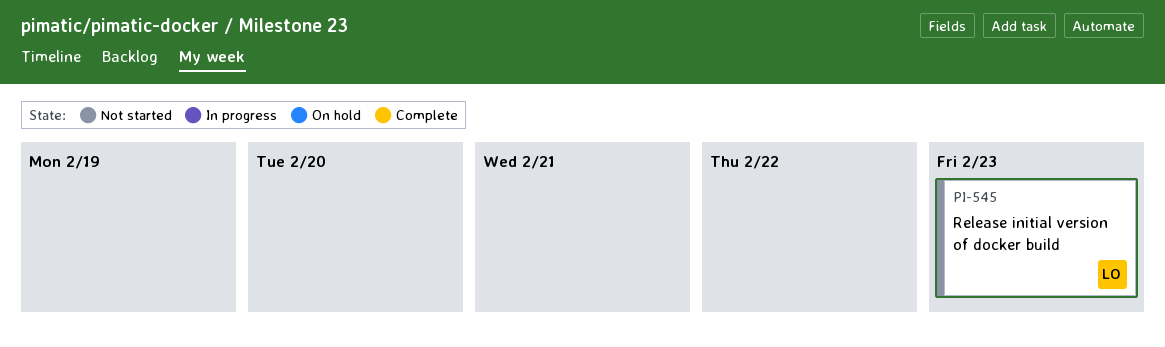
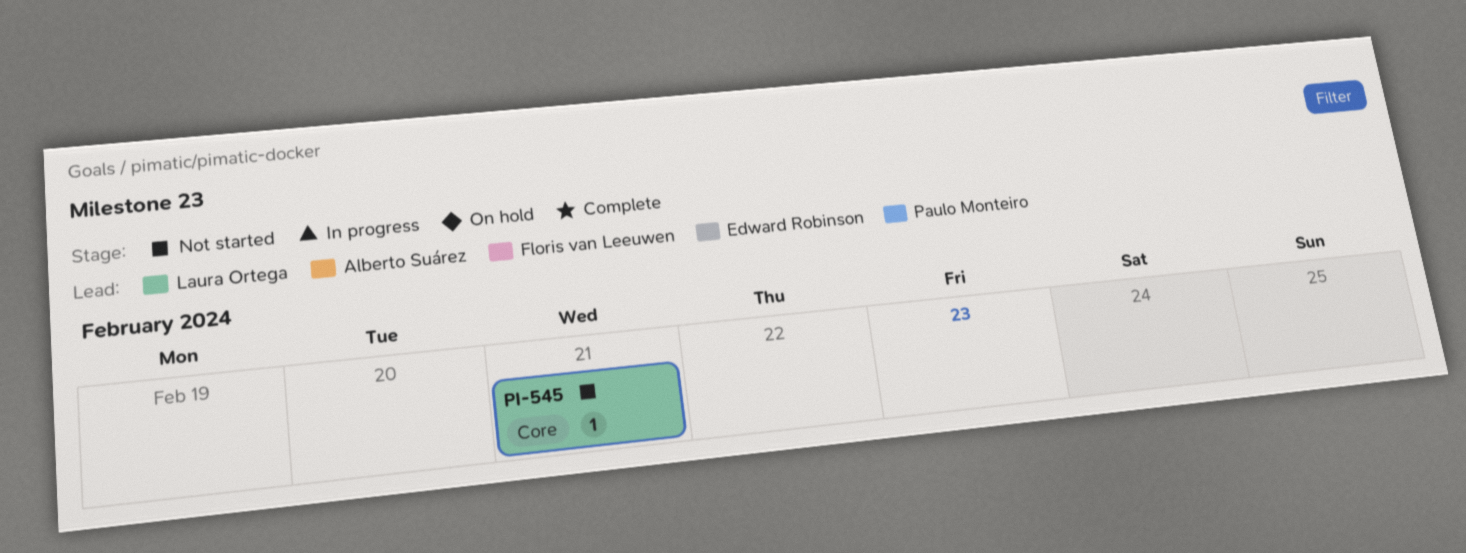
PI-545, due: Feb 23 -> Feb 21

